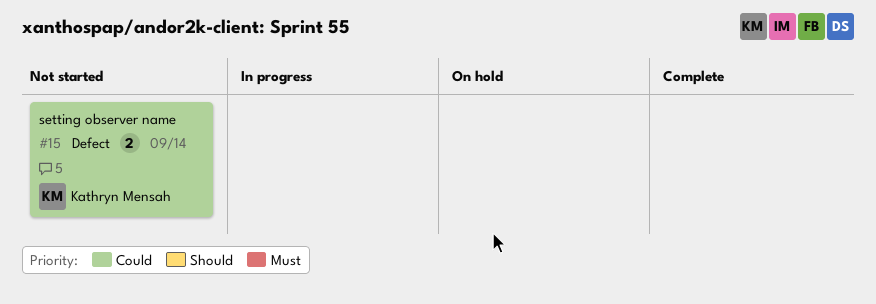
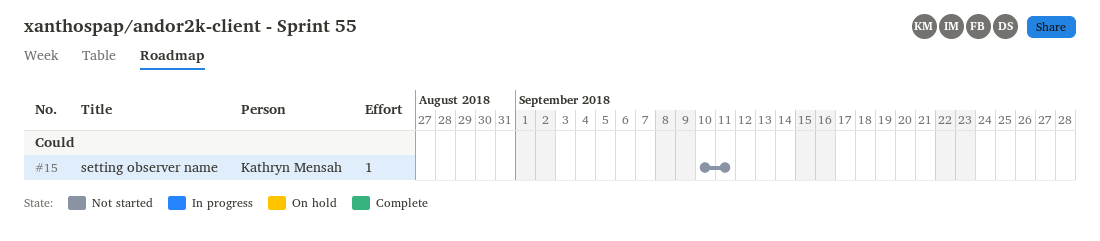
#15, estimate: 2 -> 1
#15, due: Sep 14 -> Sep 11

